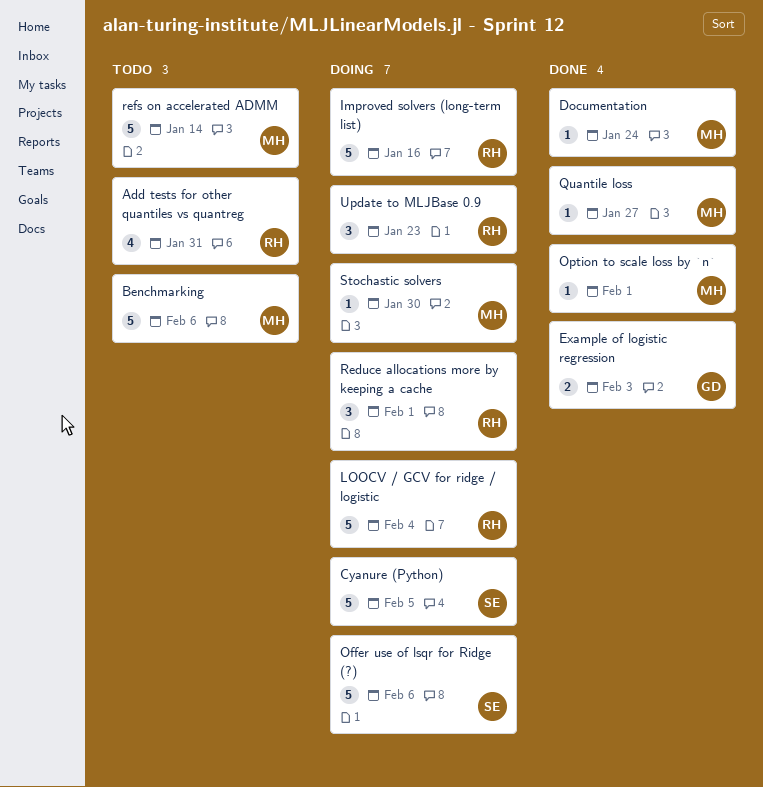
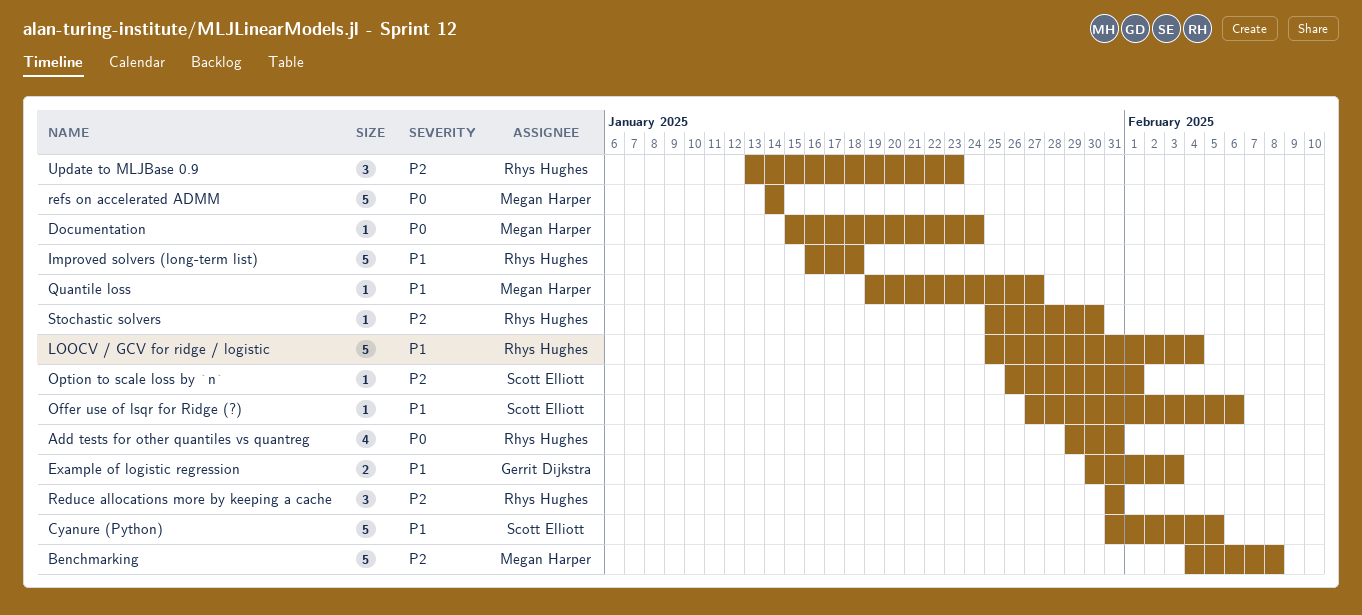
Benchmarking, due: Feb 6 -> Feb 8
Improved solvers (long-term list), due: Jan 16 -> Jan 18
Offer use of lsqr for Ridge (?), estimate: 5 -> 1
Option to scale loss by `n`, owner: Megan Harper -> Scott Elliott
Reduce allocations more by keeping a cache, due: Feb 1 -> Jan 31
Stochastic solvers, owner: Megan Harper -> Rhys Hughes

